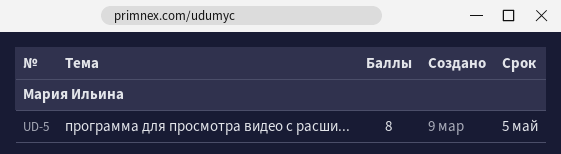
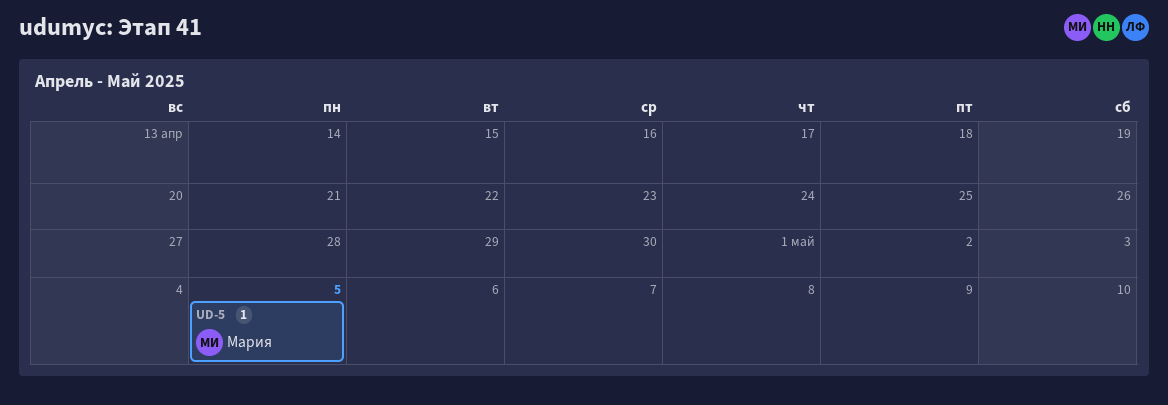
UD-5, estimate: 8 -> 1

